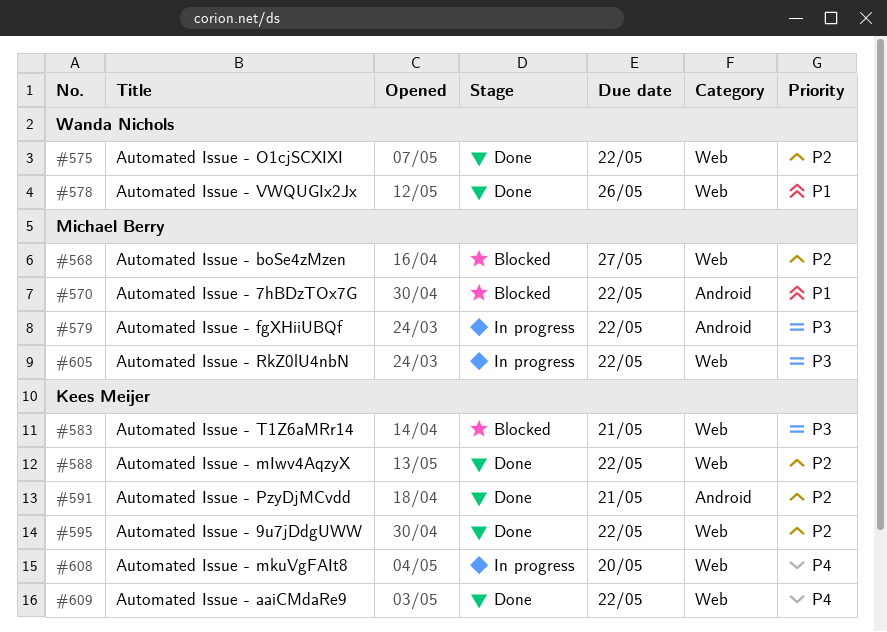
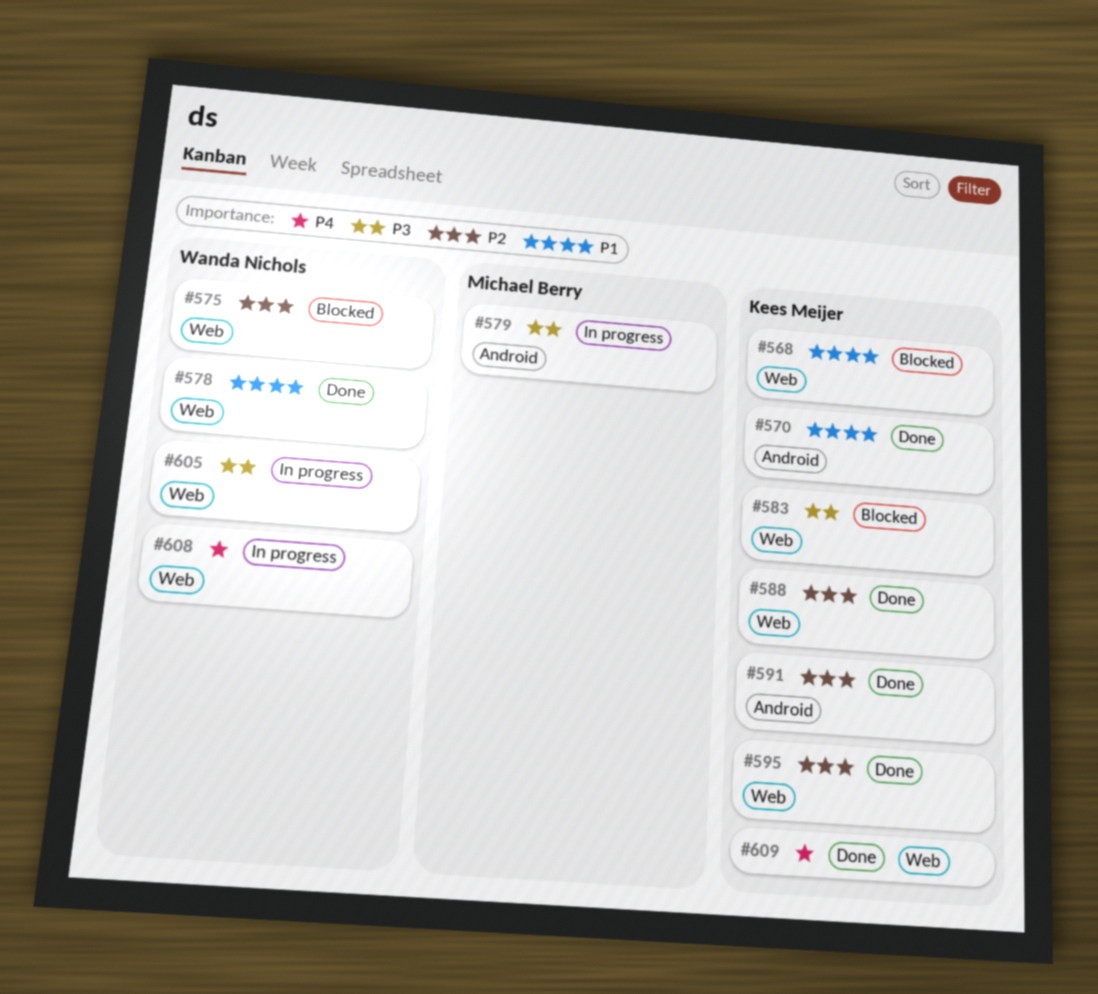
#568, owner: Michael Berry -> Kees Meijer
#568, priority: P2 -> P1
#570, status: Blocked -> Done
#570, owner: Michael Berry -> Kees Meijer
#575, status: Done -> Blocked
#605, owner: Michael Berry -> Wanda Nichols
#608, owner: Kees Meijer -> Wanda Nichols

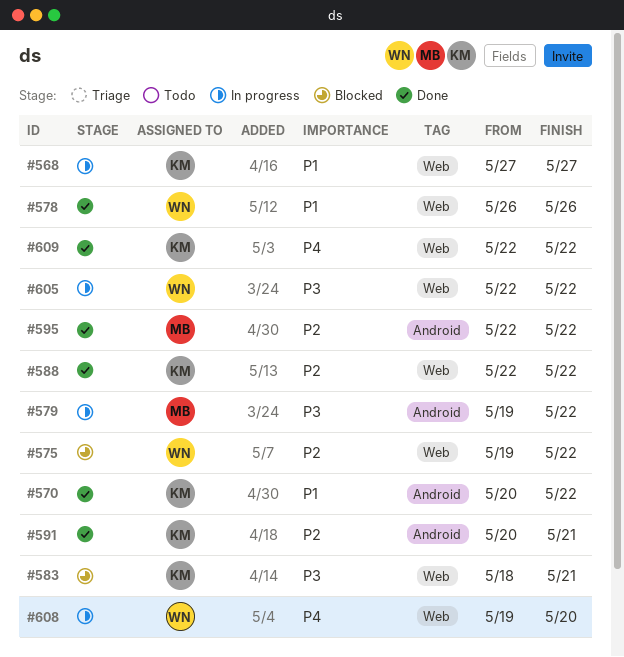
#568, status: Blocked -> In progress
#595, owner: Kees Meijer -> Michael Berry
#595, label: Web -> Android

